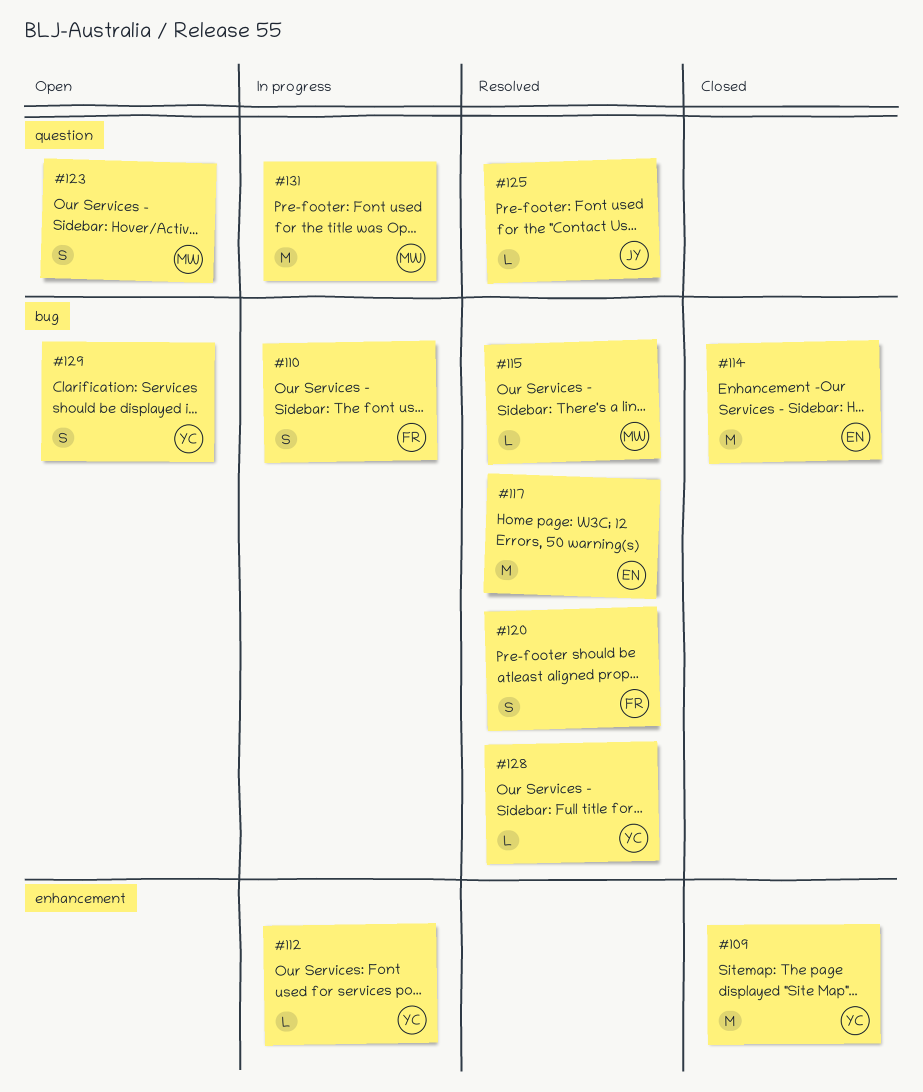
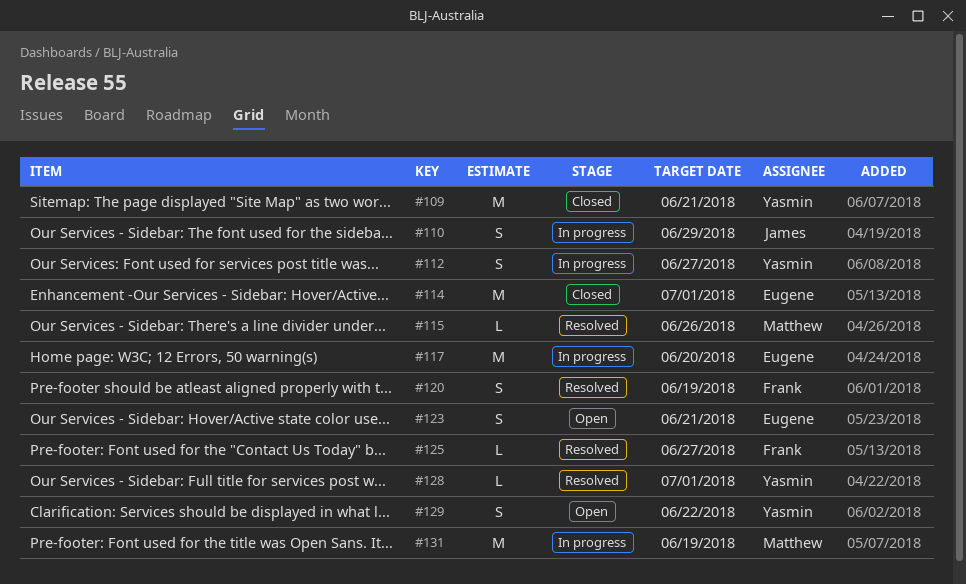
#110, owner: Frank -> James
#112, estimate: L -> S
#117, status: Resolved -> In progress
#123, owner: Matthew -> Eugene
#125, owner: James -> Frank

